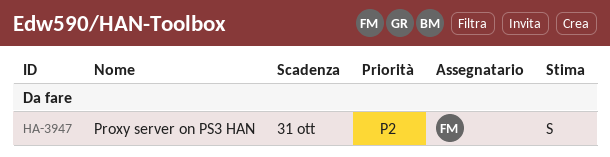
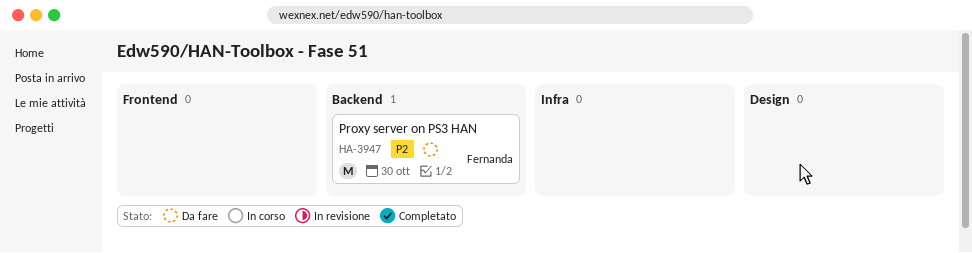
HA-3947, estimate: S -> M
HA-3947, due: Oct 31 -> Oct 30

